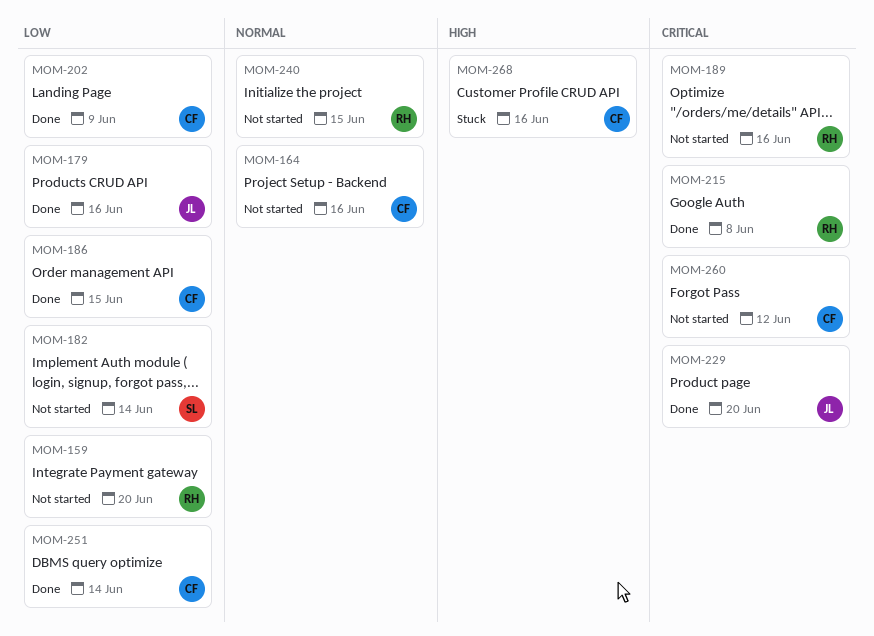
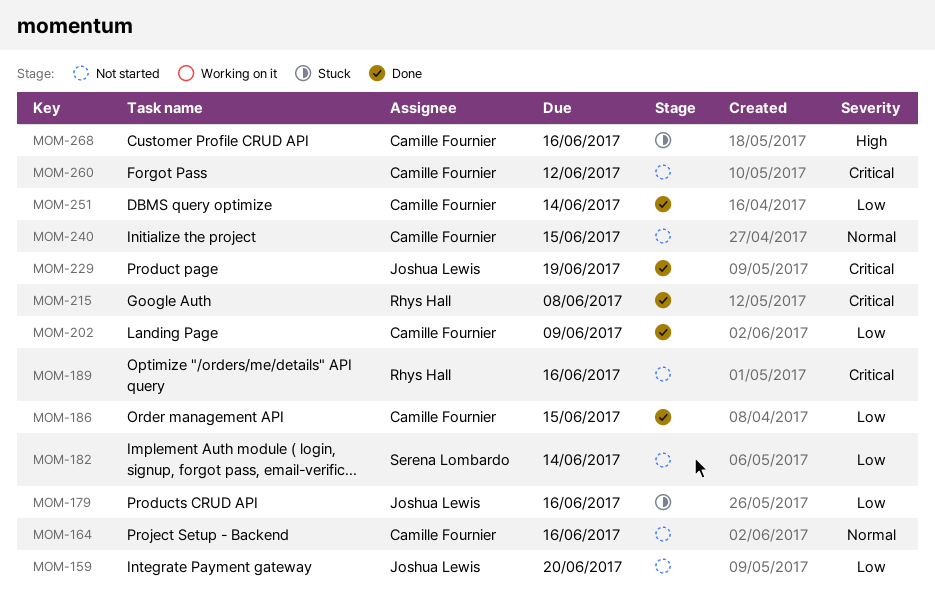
MOM-159, owner: Rhys Hall -> Joshua Lewis
MOM-179, status: Done -> Stuck
MOM-229, due: Jun 20 -> Jun 19
MOM-240, owner: Rhys Hall -> Camille Fournier

